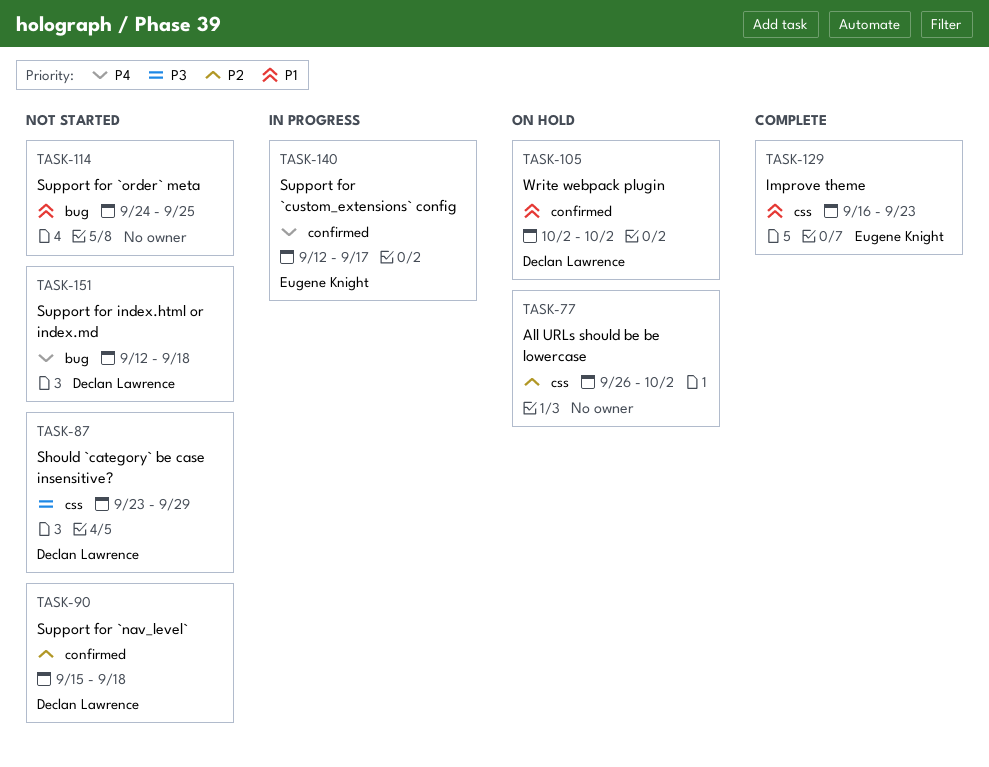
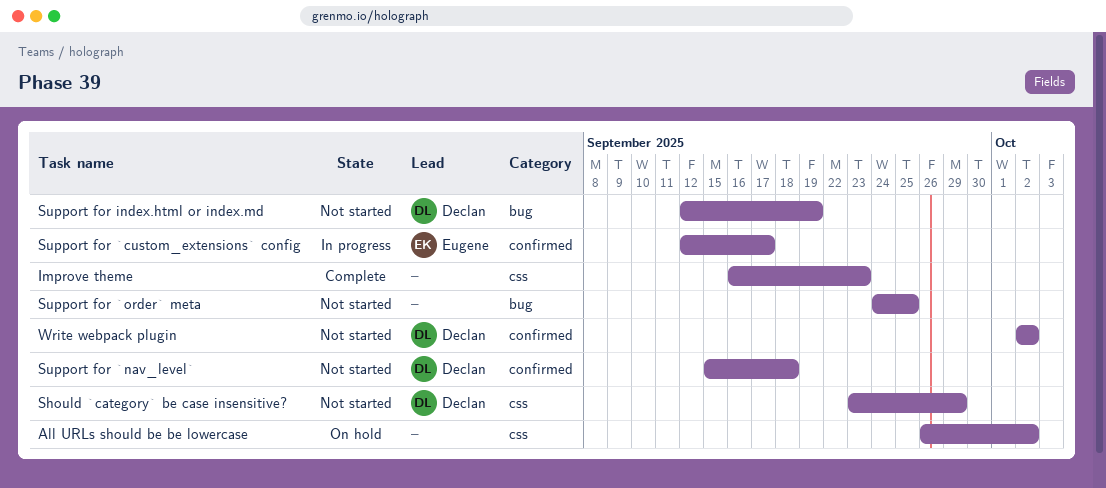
Improve theme, owner: Eugene Knight -> none
Support for index.html or index.md, due: Sep 18 -> Sep 19
Write webpack plugin, status: On hold -> Not started

